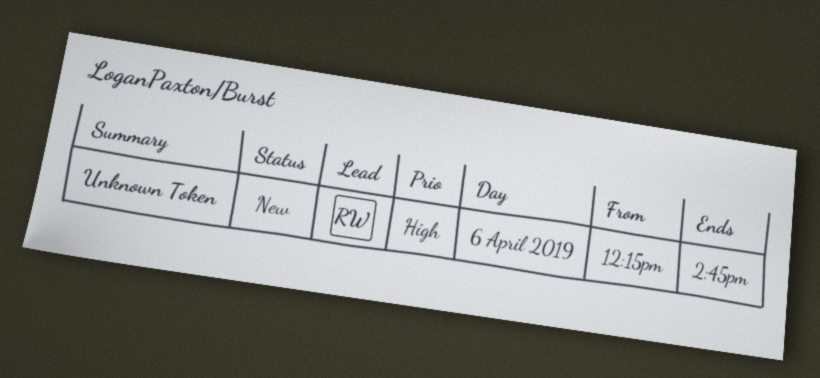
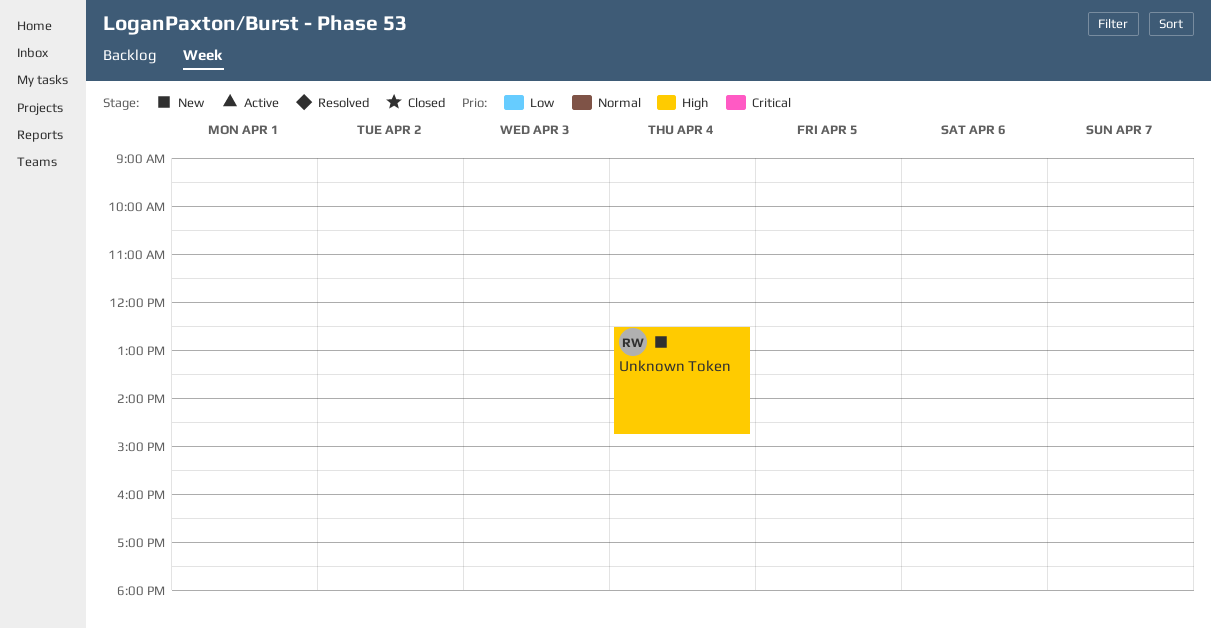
Unknown Token, day: Apr 6 -> Apr 4
Unknown Token, begins: 12:15 -> 12:30

